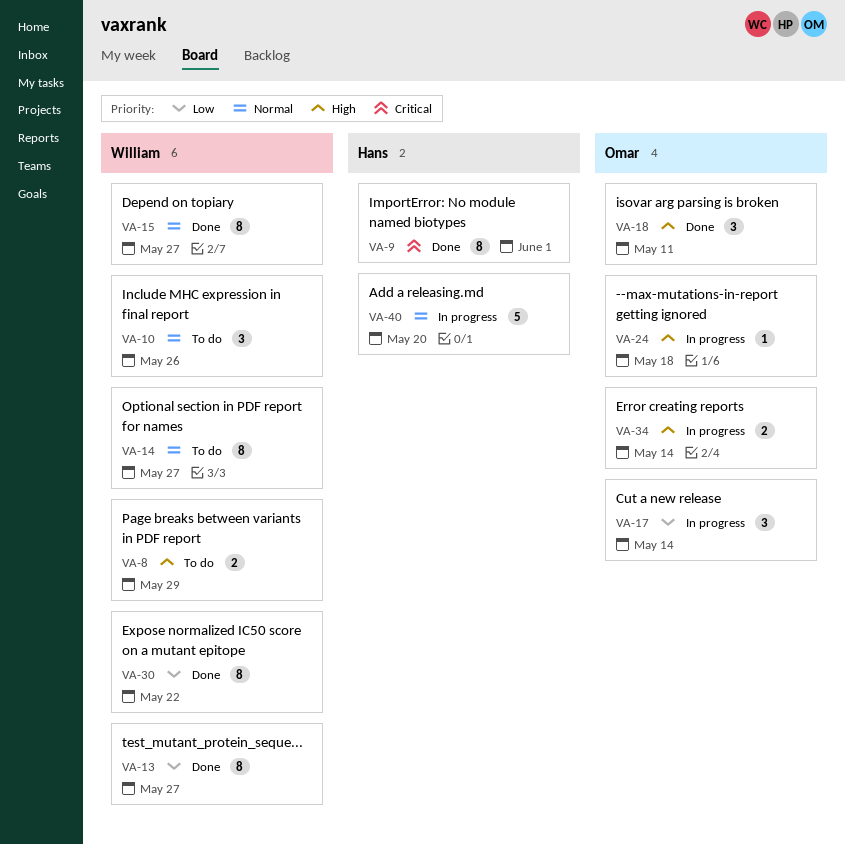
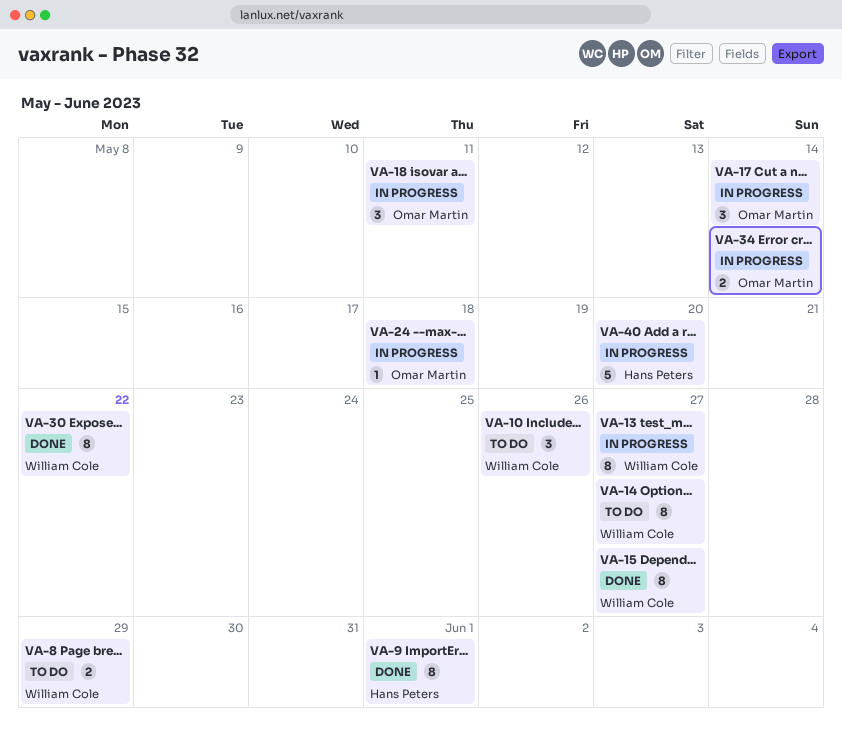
VA-13, status: Done -> In progress
VA-18, status: Done -> In progress

